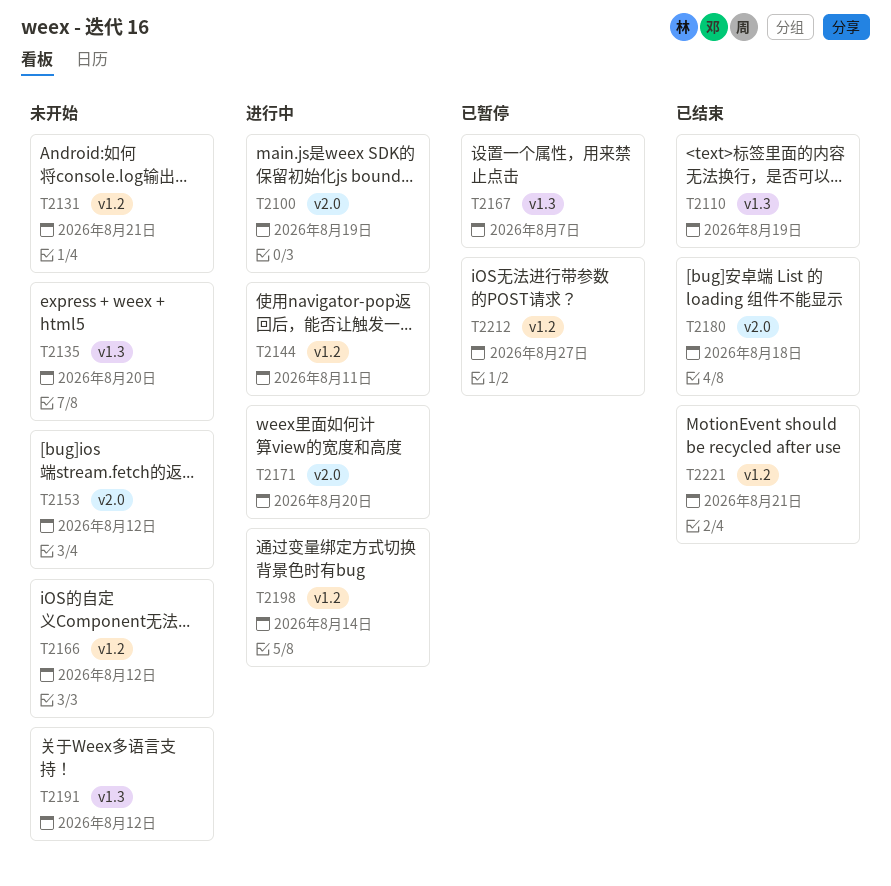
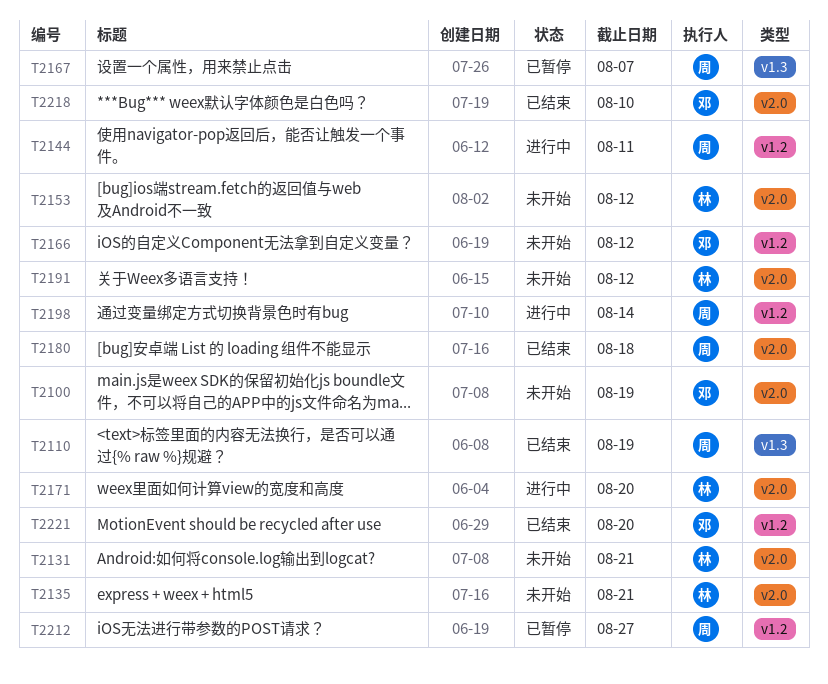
T2100, status: 进行中 -> 未开始
T2131, label: v1.2 -> v2.0
T2135, label: v1.3 -> v2.0
T2135, due: Aug 20 -> Aug 21
T2191, label: v1.3 -> v2.0
T2218: none -> present
T2221, due: Aug 21 -> Aug 20

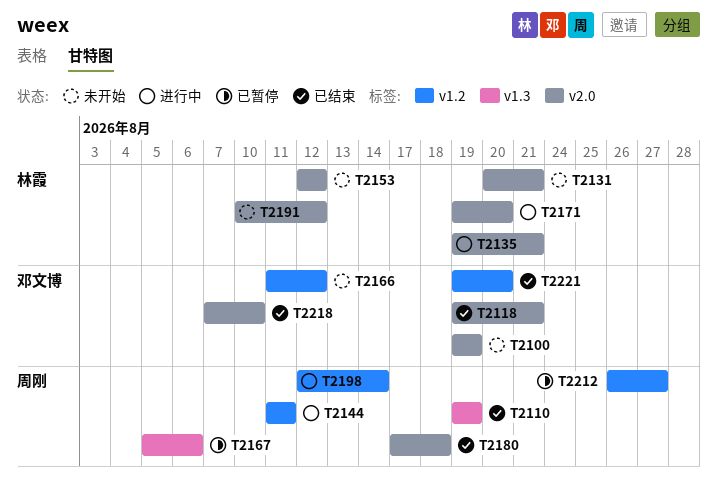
T2118: none -> present
T2135, status: 未开始 -> 进行中
T2167, due: Aug 7 -> Aug 6

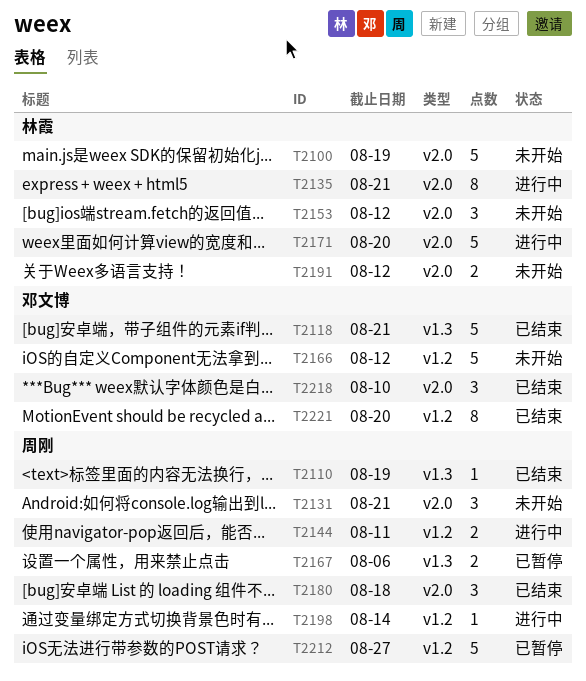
T2100, owner: 邓文博 -> 林霞
T2118, label: v2.0 -> v1.3
T2131, owner: 林霞 -> 周刚

